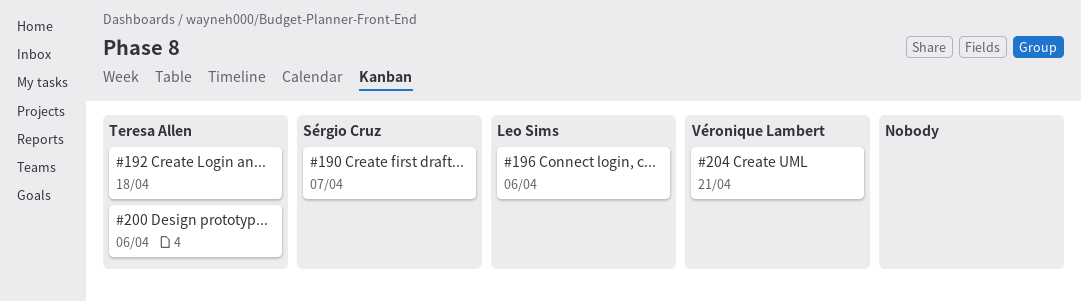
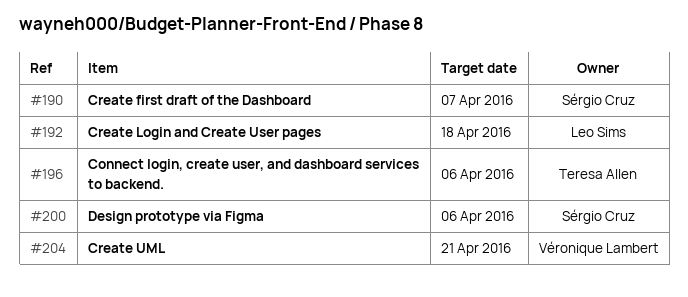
#192, owner: Teresa Allen -> Leo Sims
#196, owner: Leo Sims -> Teresa Allen
#200, owner: Teresa Allen -> Sérgio Cruz

